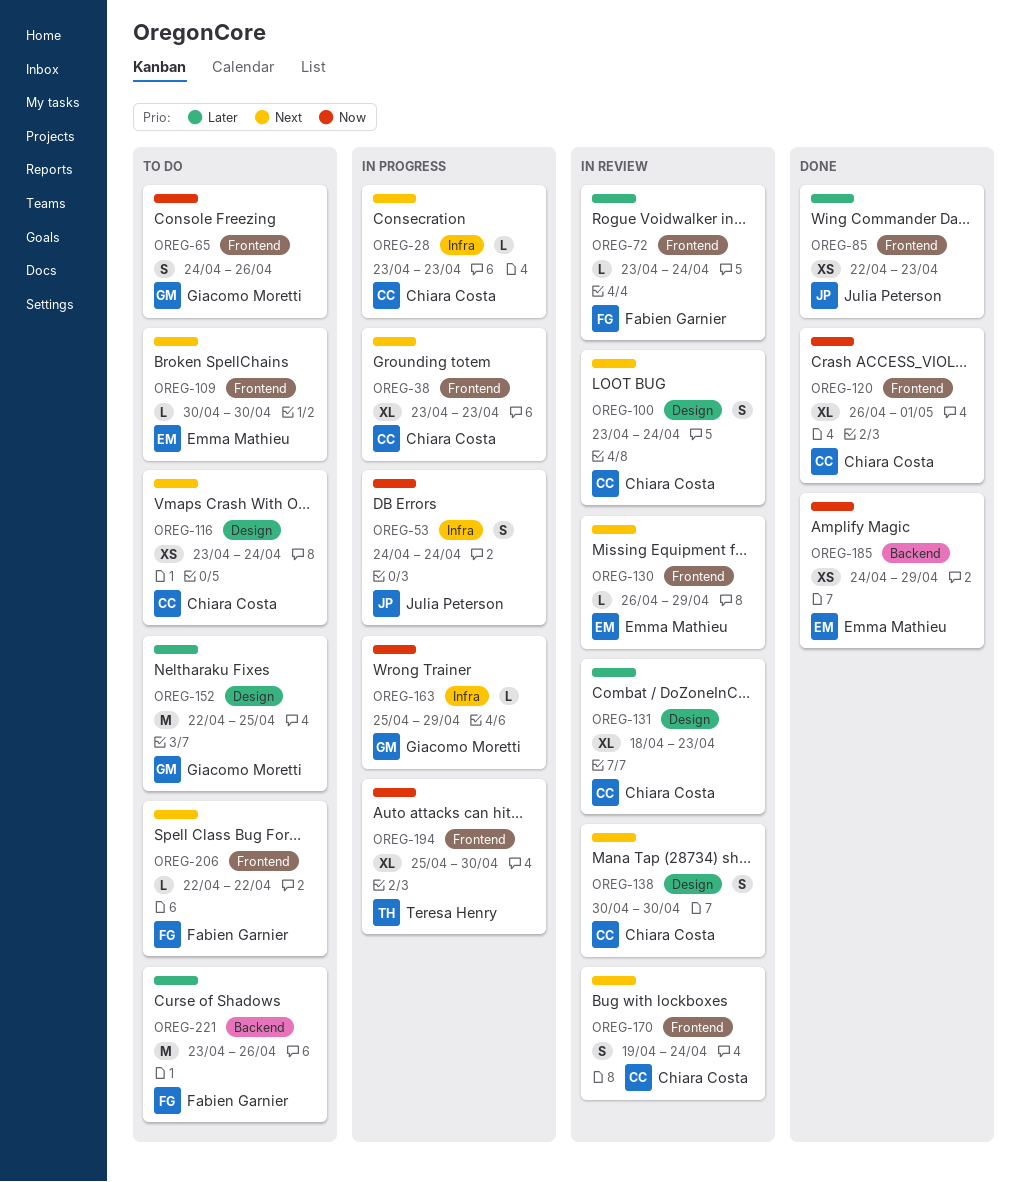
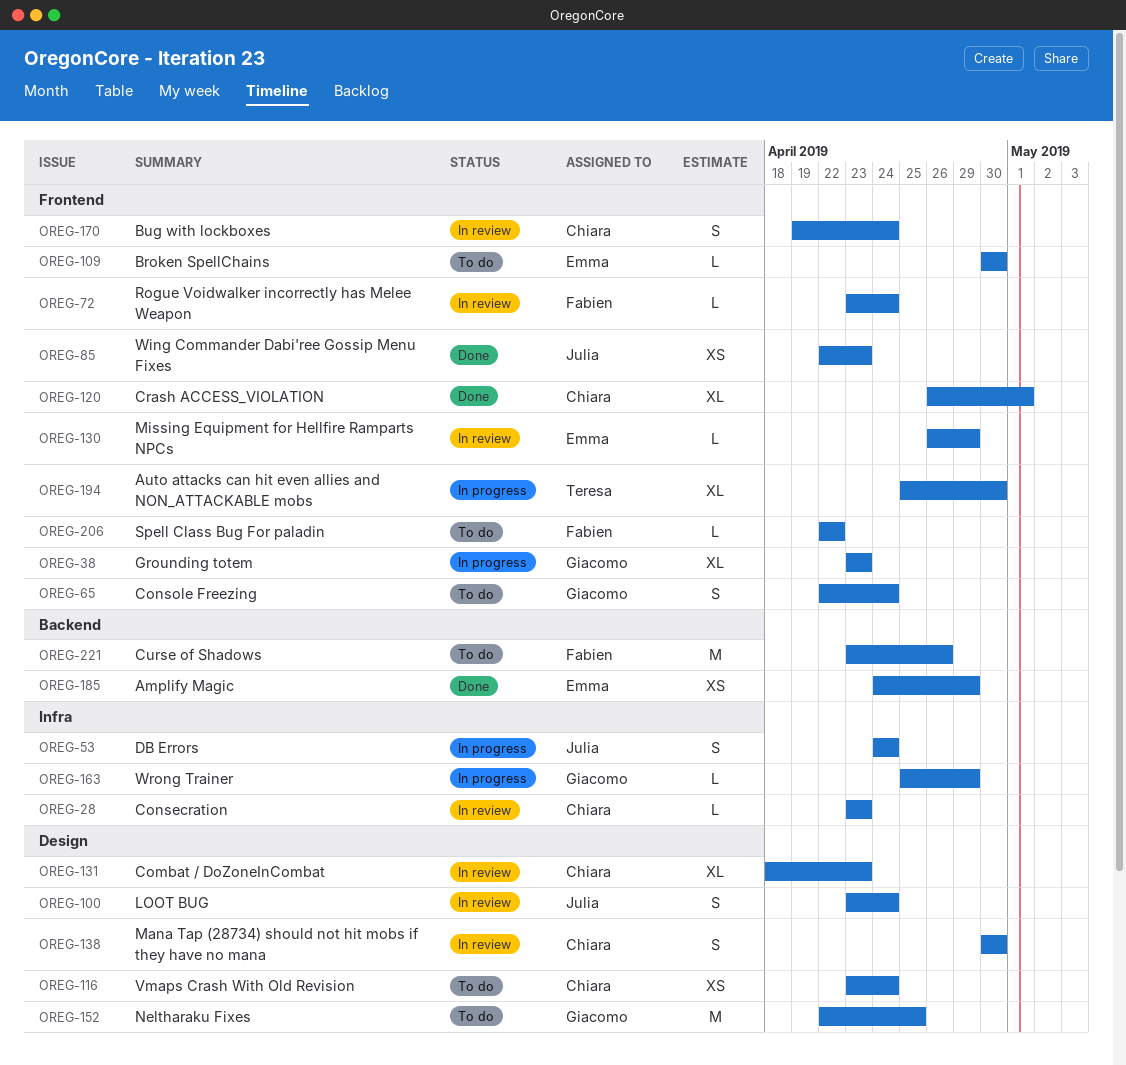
OREG-28, status: In progress -> In review
OREG-38, owner: Chiara Costa -> Giacomo Moretti
OREG-65, start: Apr 24 -> Apr 22
OREG-65, due: Apr 26 -> Apr 24
OREG-100, owner: Chiara Costa -> Julia Peterson

